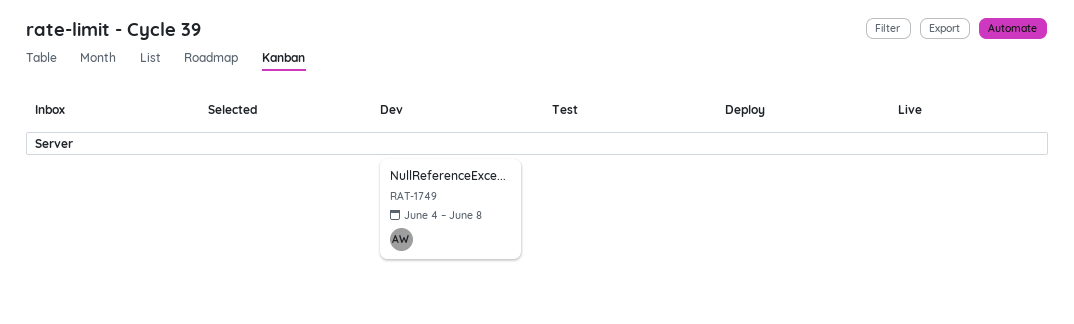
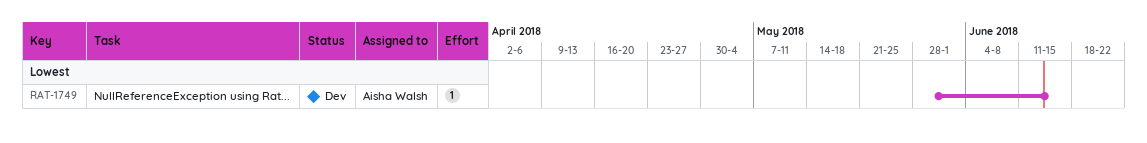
RAT-1749, start: Jun 4 -> May 28
RAT-1749, due: Jun 8 -> Jun 15

